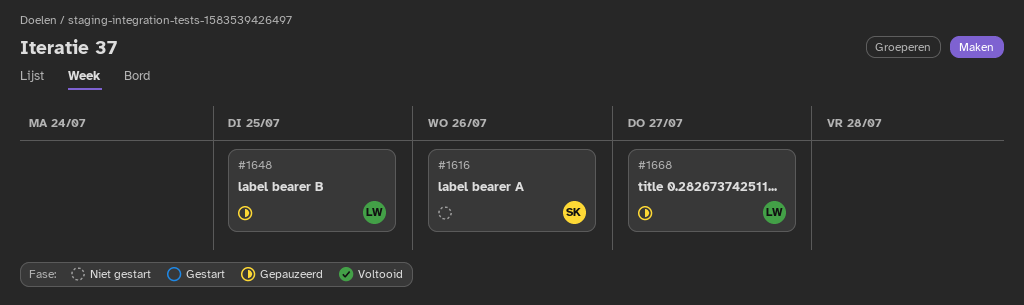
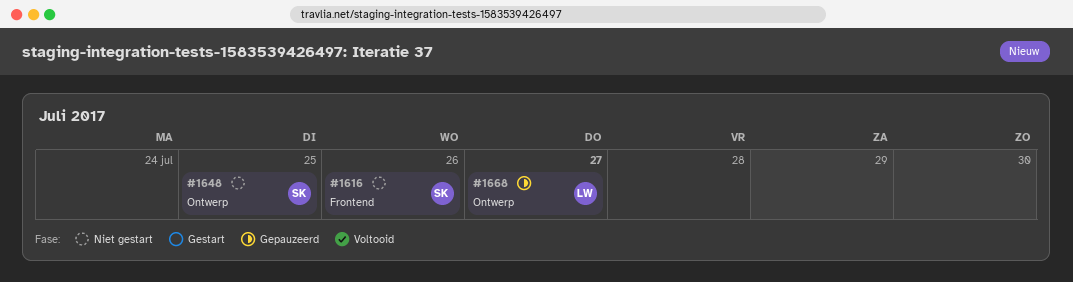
#1648, status: Gepauzeerd -> Niet gestart
#1648, owner: LW -> SK

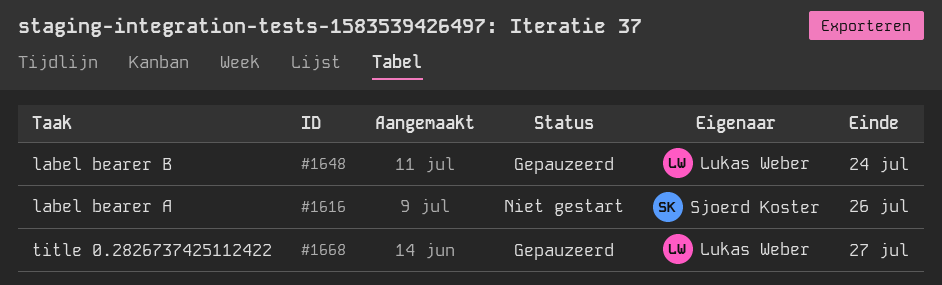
#1648, status: Niet gestart -> Gepauzeerd
#1648, owner: Sjoerd Koster -> Lukas Weber
#1648, due: Jul 25 -> Jul 24

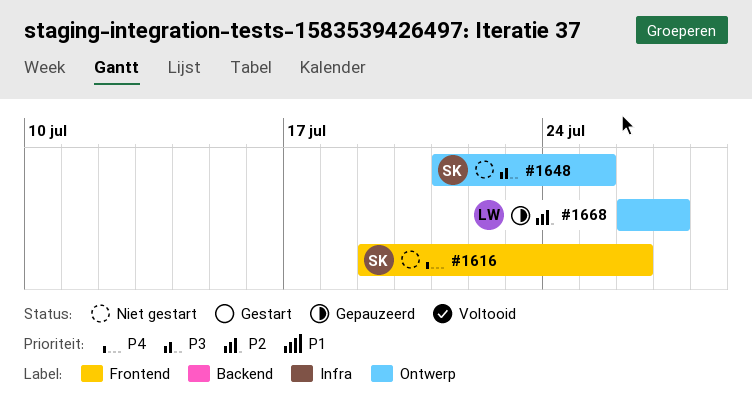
#1648, status: Gepauzeerd -> Niet gestart
#1648, owner: Lukas Weber -> Sjoerd Koster
#1648, due: Jul 24 -> Jul 25

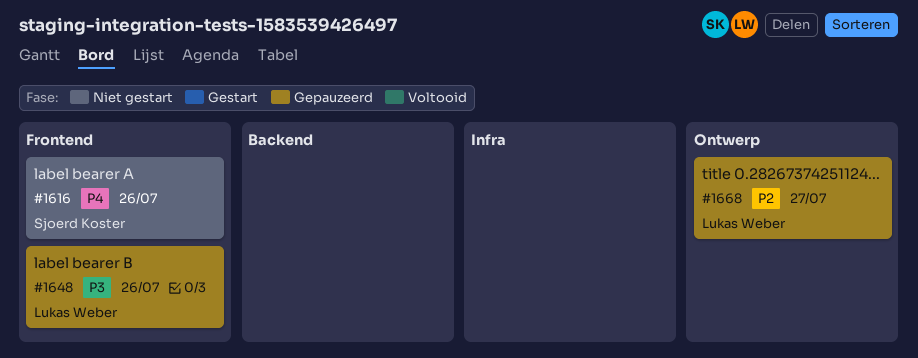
#1648, status: Niet gestart -> Gepauzeerd
#1648, owner: Sjoerd Koster -> Lukas Weber
#1648, label: Ontwerp -> Frontend
#1648, due: Jul 25 -> Jul 26

